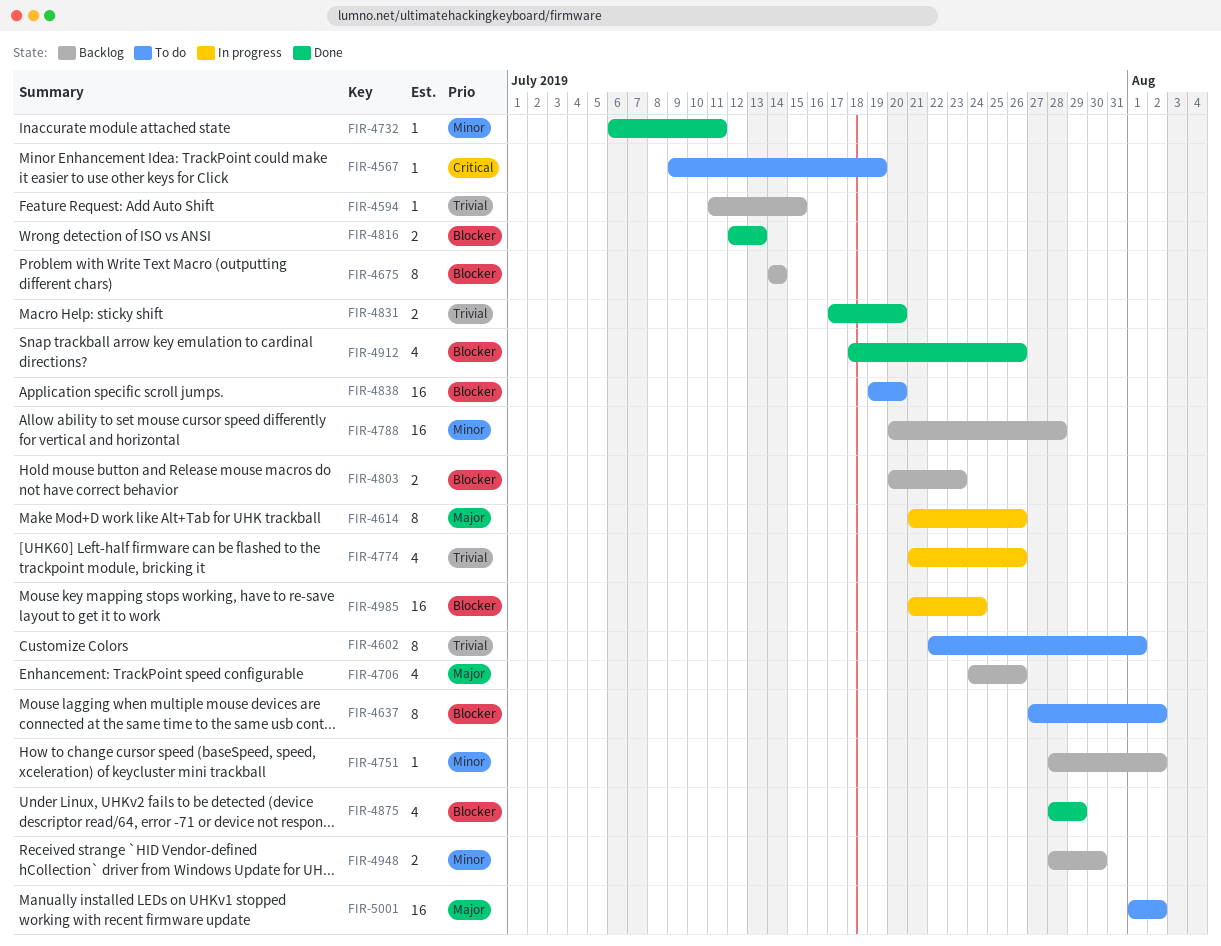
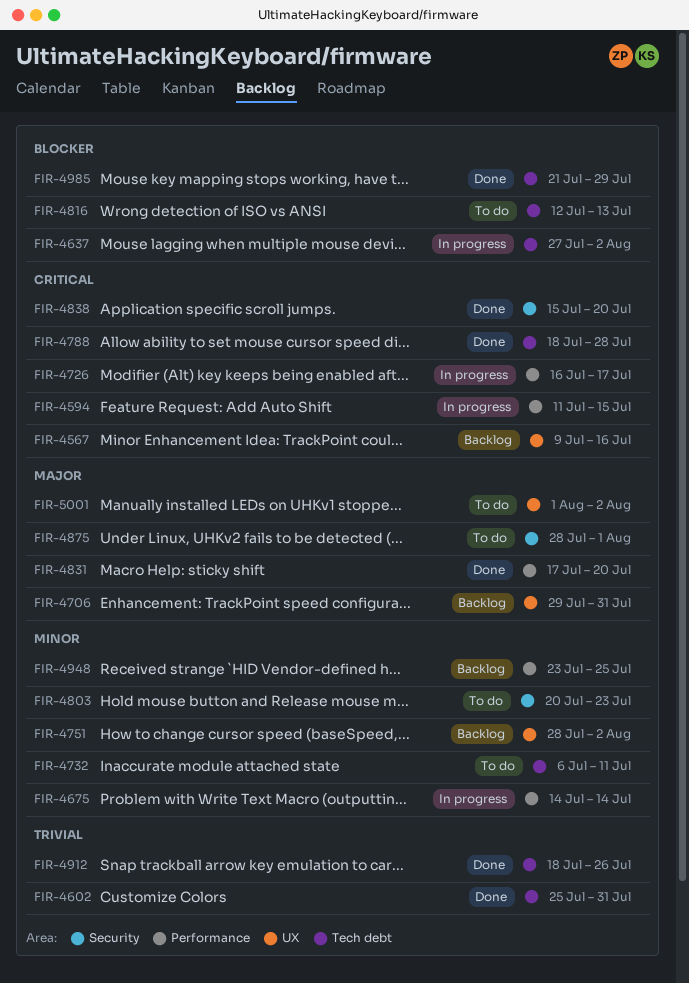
FIR-4567, status: To do -> Backlog
FIR-4567, due: Jul 19 -> Jul 16
FIR-4594, status: Backlog -> In progress
FIR-4594, priority: Trivial -> Critical
FIR-4602, status: To do -> Done
FIR-4602, start: Jul 22 -> Jul 25
FIR-4602, due: Aug 1 -> Jul 31
FIR-4614: present -> none
FIR-4637, status: To do -> In progress
FIR-4675, status: Backlog -> In progress
FIR-4675, priority: Blocker -> Minor
FIR-4706, start: Jul 24 -> Jul 29
FIR-4706, due: Jul 26 -> Jul 31
FIR-4726: none -> present
FIR-4732, status: Done -> To do
FIR-4774: present -> none
FIR-4788, status: Backlog -> Done
FIR-4788, priority: Minor -> Critical
FIR-4788, start: Jul 20 -> Jul 18
FIR-4803, status: Backlog -> To do
FIR-4803, priority: Blocker -> Minor
FIR-4816, status: Done -> To do
FIR-4831, priority: Trivial -> Major
FIR-4838, status: To do -> Done
FIR-4838, priority: Blocker -> Critical
FIR-4838, start: Jul 19 -> Jul 15
FIR-4875, status: Done -> To do
FIR-4875, priority: Blocker -> Major
FIR-4875, due: Jul 29 -> Aug 1
FIR-4912, priority: Blocker -> Trivial
FIR-4948, start: Jul 28 -> Jul 23
FIR-4948, due: Jul 30 -> Jul 25
FIR-4985, status: In progress -> Done
FIR-4985, due: Jul 24 -> Jul 29

